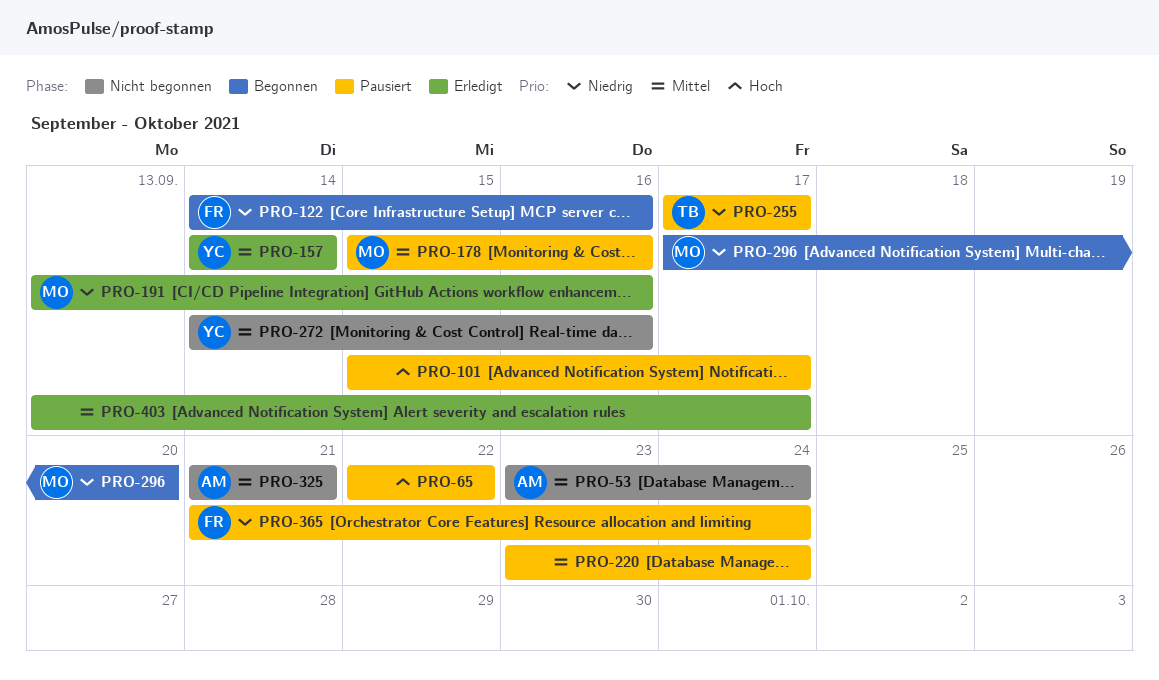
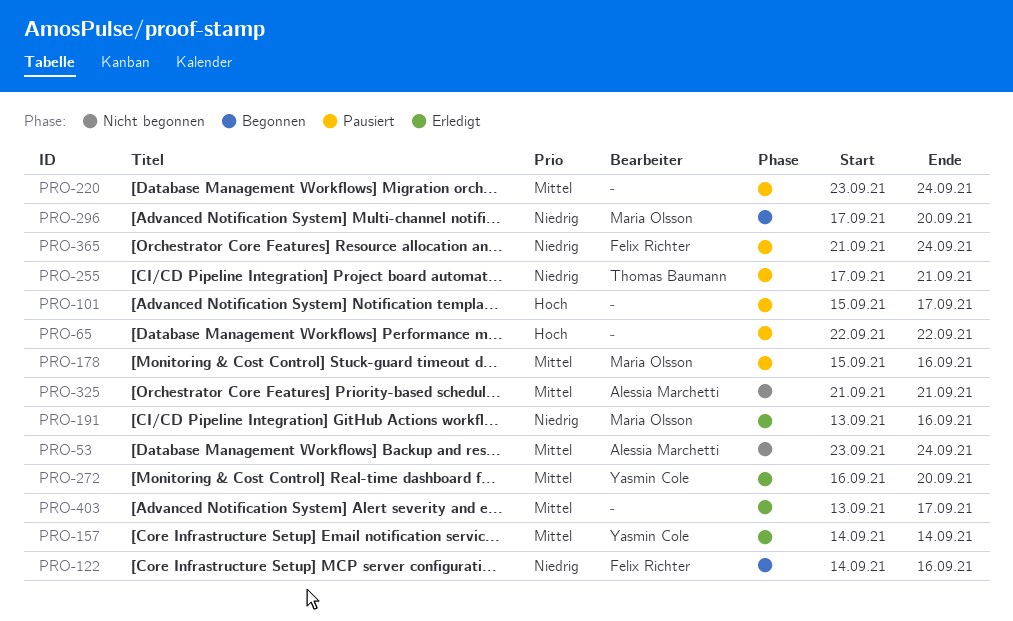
PRO-255, due: Sep 17 -> Sep 21
PRO-272, status: Nicht begonnen -> Erledigt
PRO-272, start: Sep 14 -> Sep 16
PRO-272, due: Sep 16 -> Sep 20

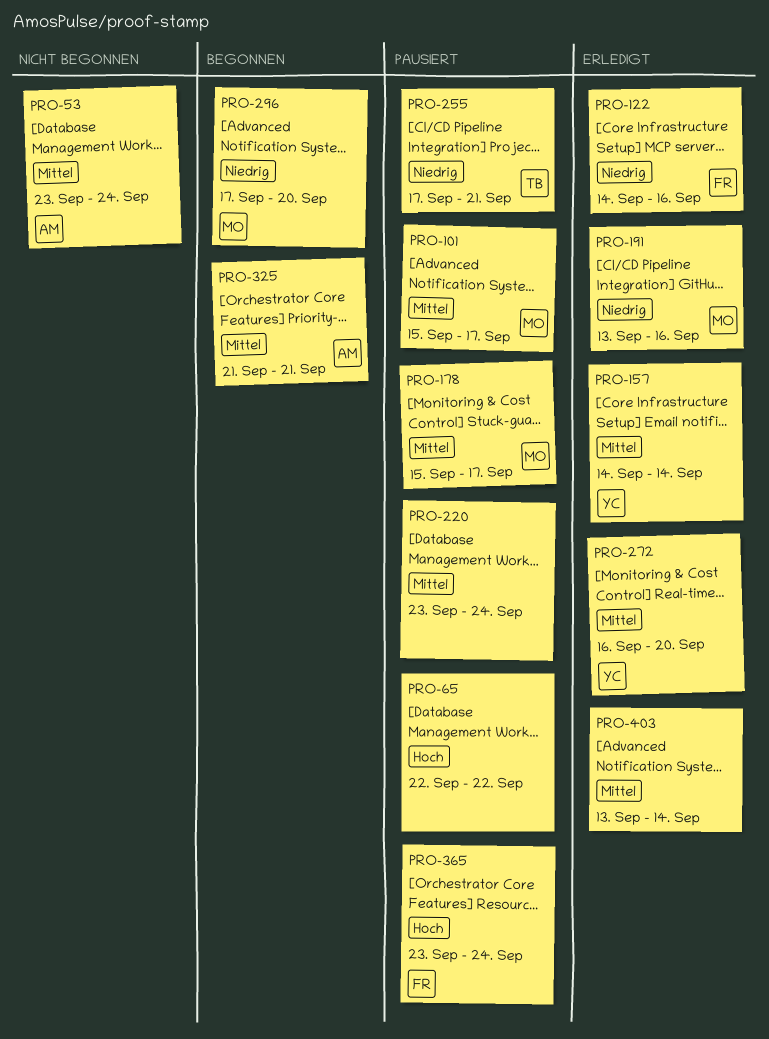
PRO-101, owner: none -> Maria Olsson
PRO-101, priority: Hoch -> Mittel
PRO-122, status: Begonnen -> Erledigt
PRO-178, due: Sep 16 -> Sep 17
PRO-325, status: Nicht begonnen -> Begonnen
PRO-365, priority: Niedrig -> Hoch
PRO-365, start: Sep 21 -> Sep 23
PRO-403, due: Sep 17 -> Sep 14

